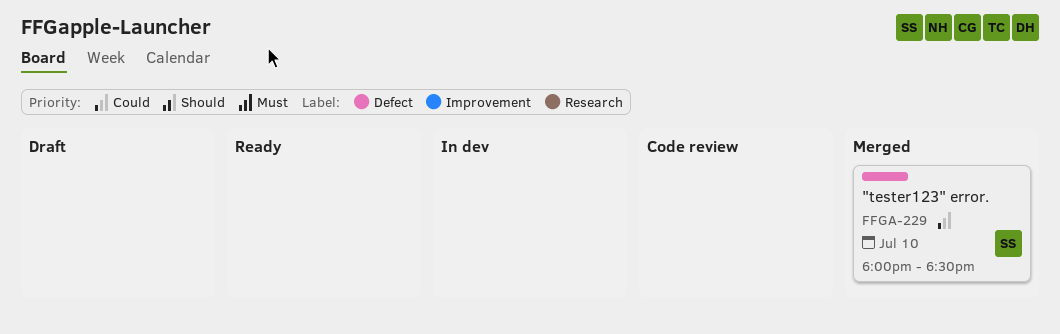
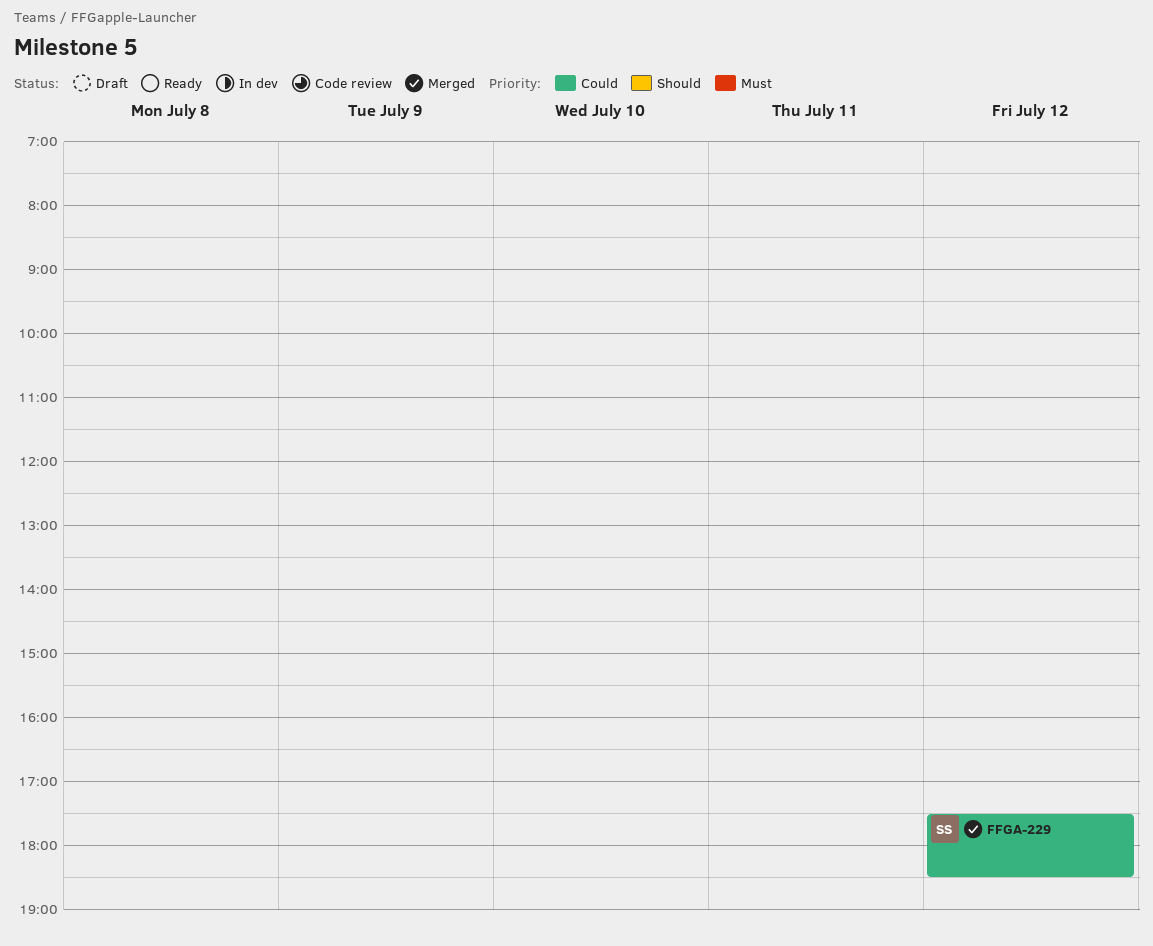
FFGA-229, day: Jul 10 -> Jul 12
FFGA-229, begins: 18:00 -> 17:30

